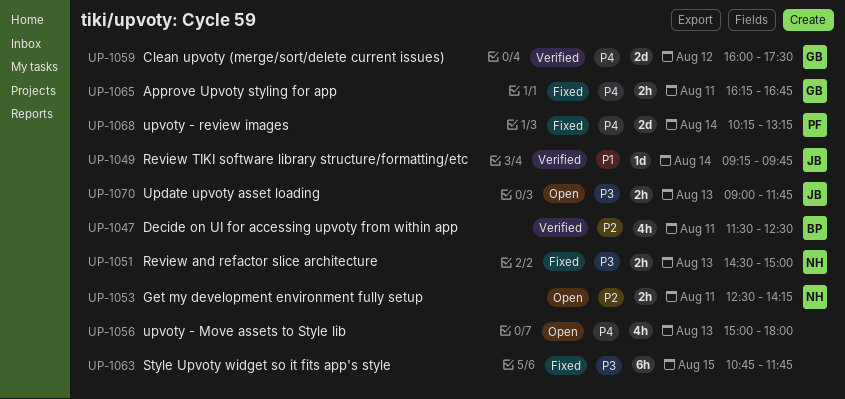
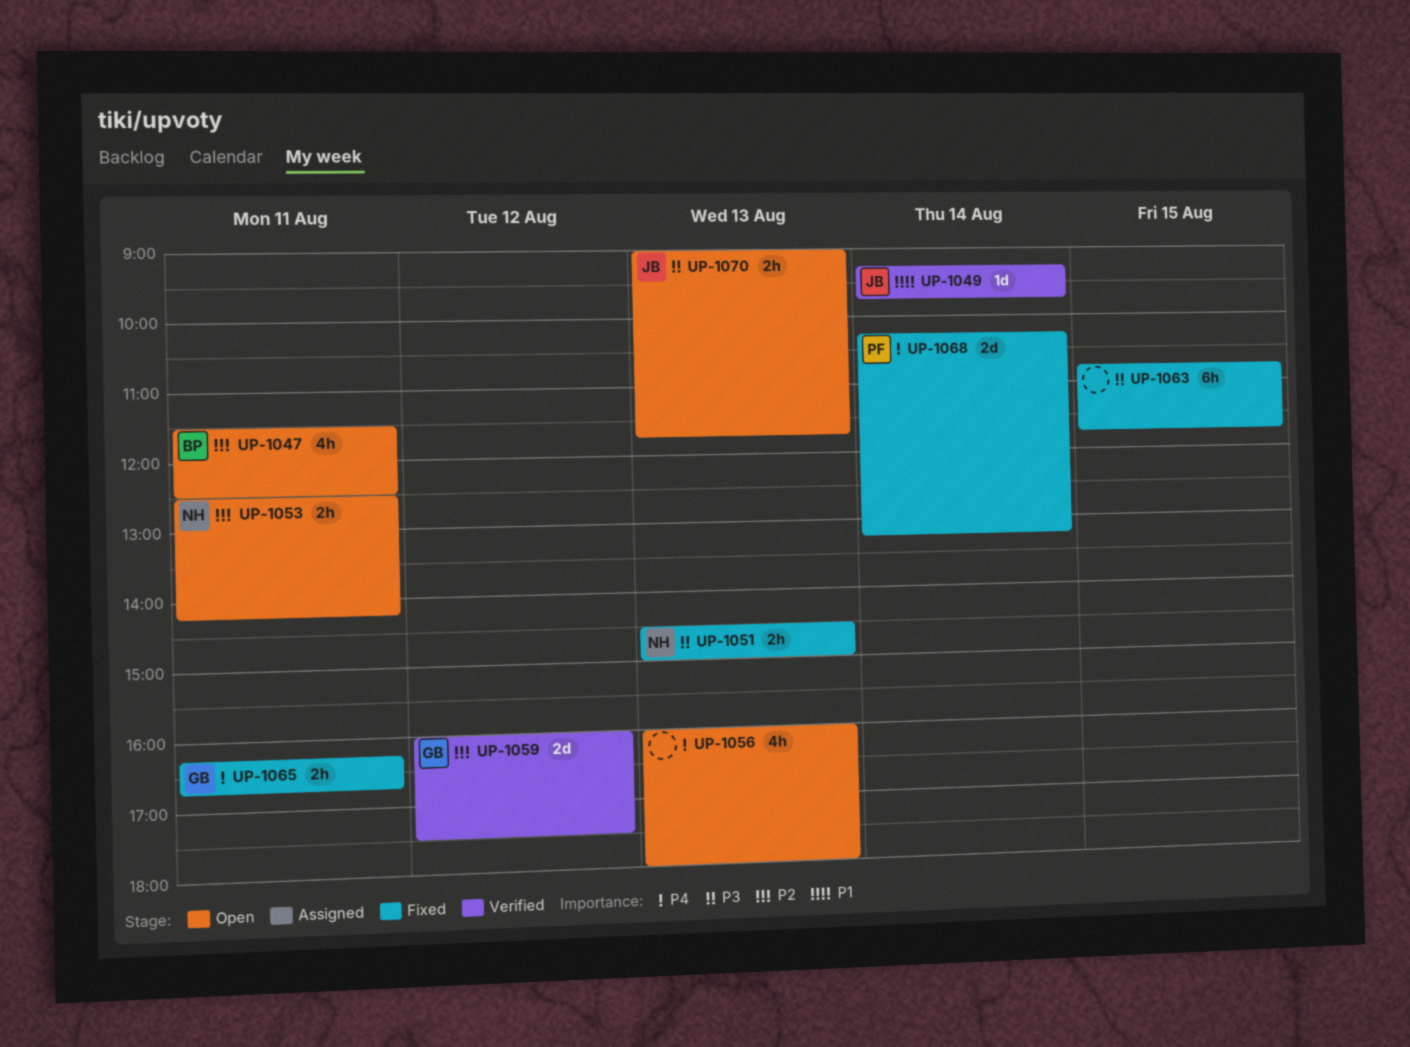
UP-1047, status: Verified -> Open
UP-1056, begins: 15:00 -> 16:00
UP-1059, priority: P4 -> P2

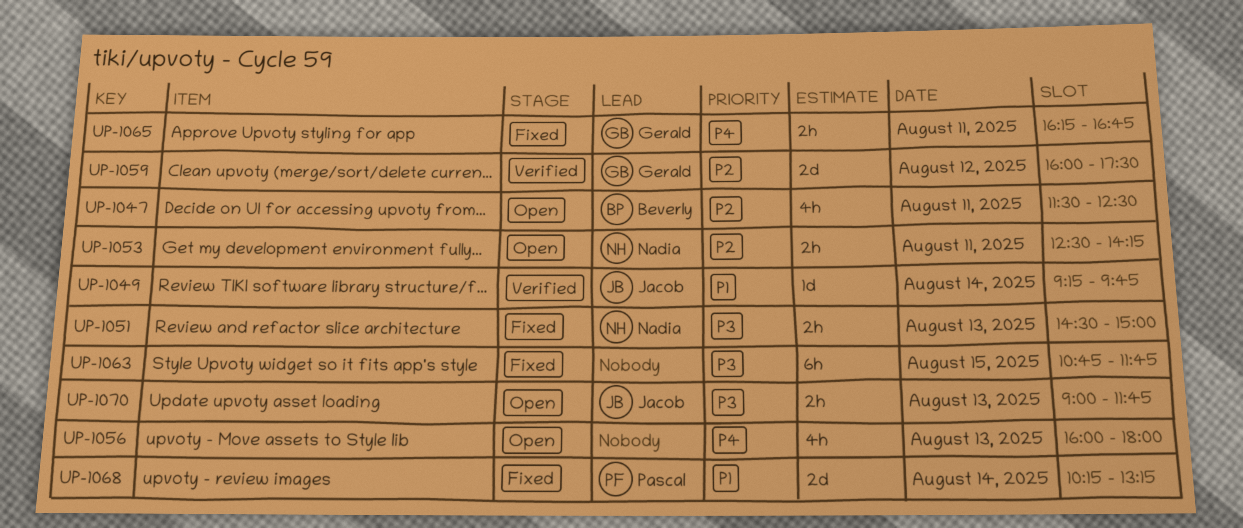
UP-1068, priority: P4 -> P1

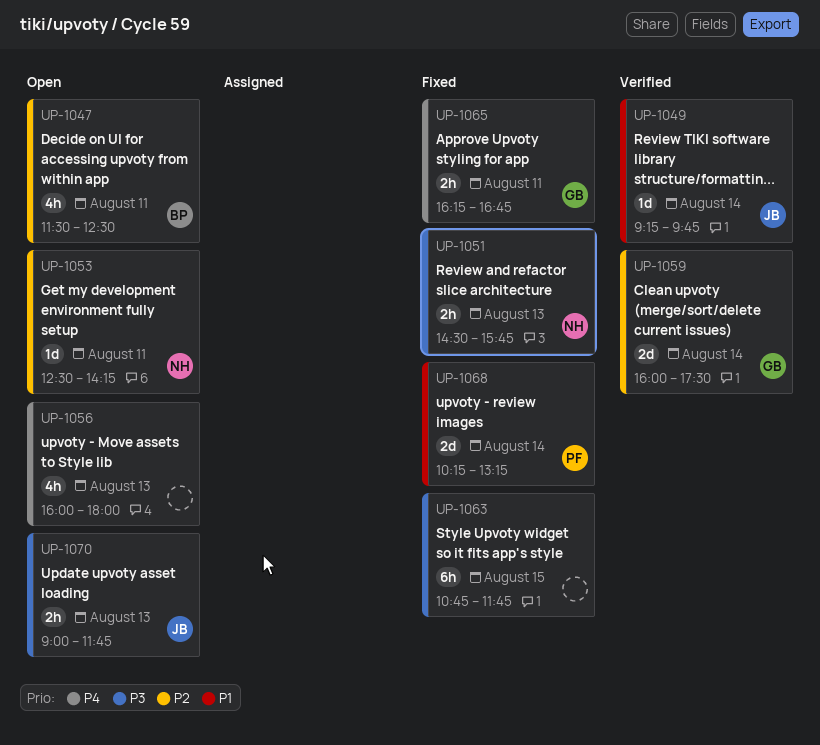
UP-1051, ends: 15:00 -> 15:45
UP-1053, estimate: 2h -> 1d
UP-1059, day: Aug 12 -> Aug 14

